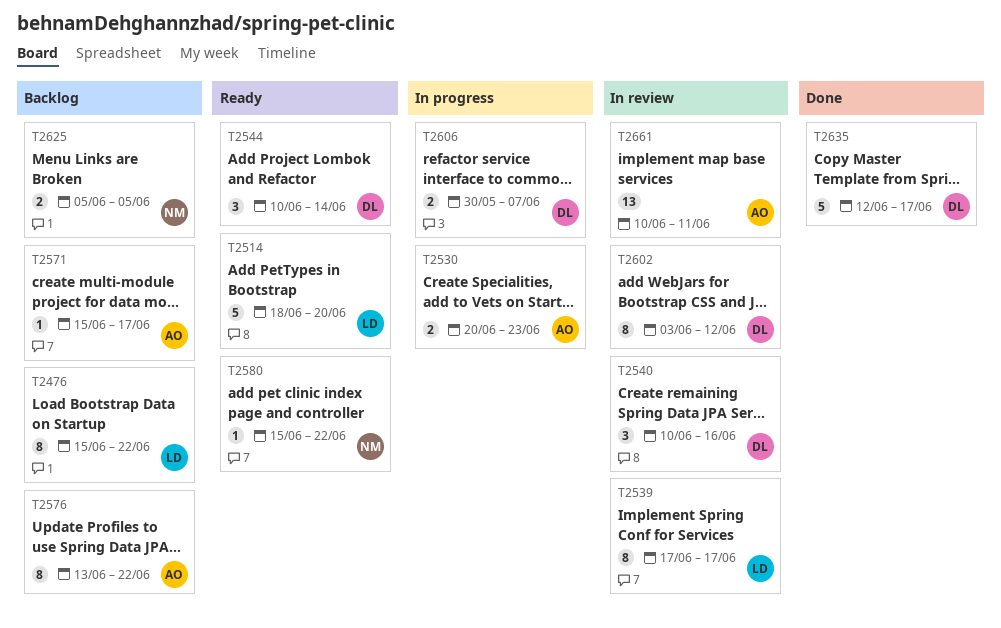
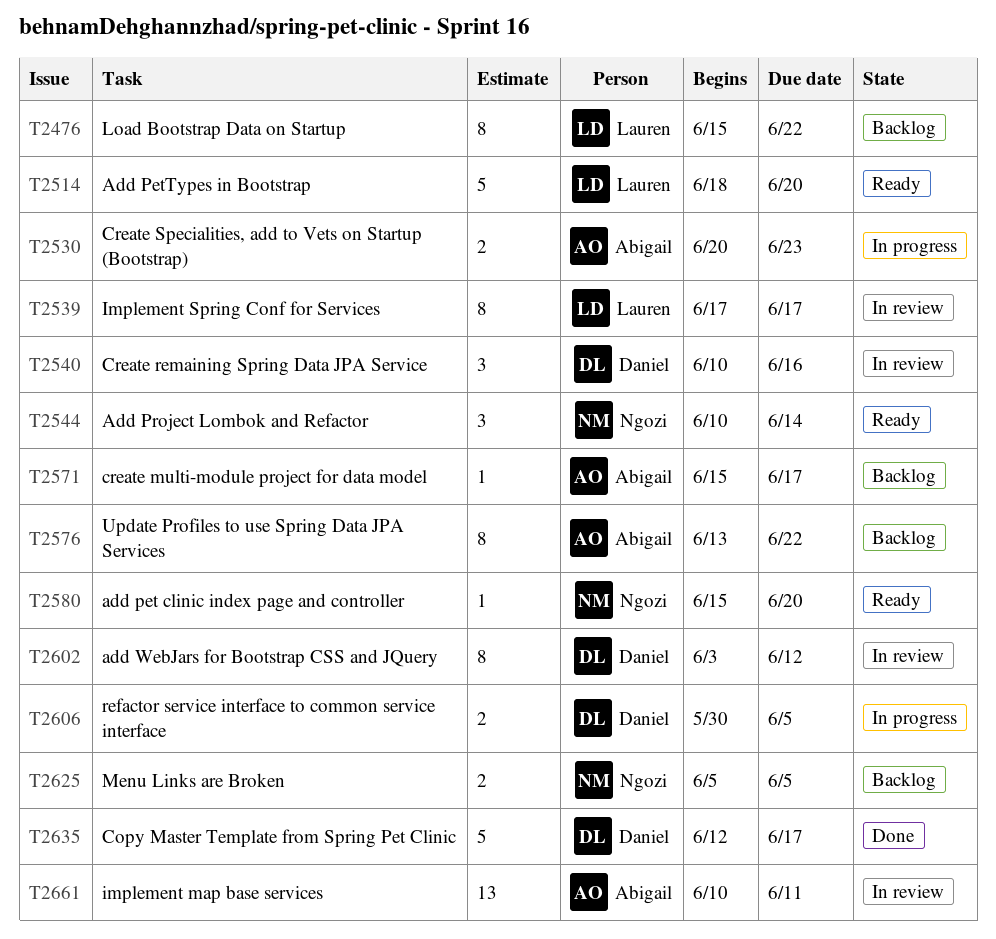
T2544, owner: Daniel -> Ngozi
T2580, due: Jun 22 -> Jun 20
T2606, due: Jun 7 -> Jun 5

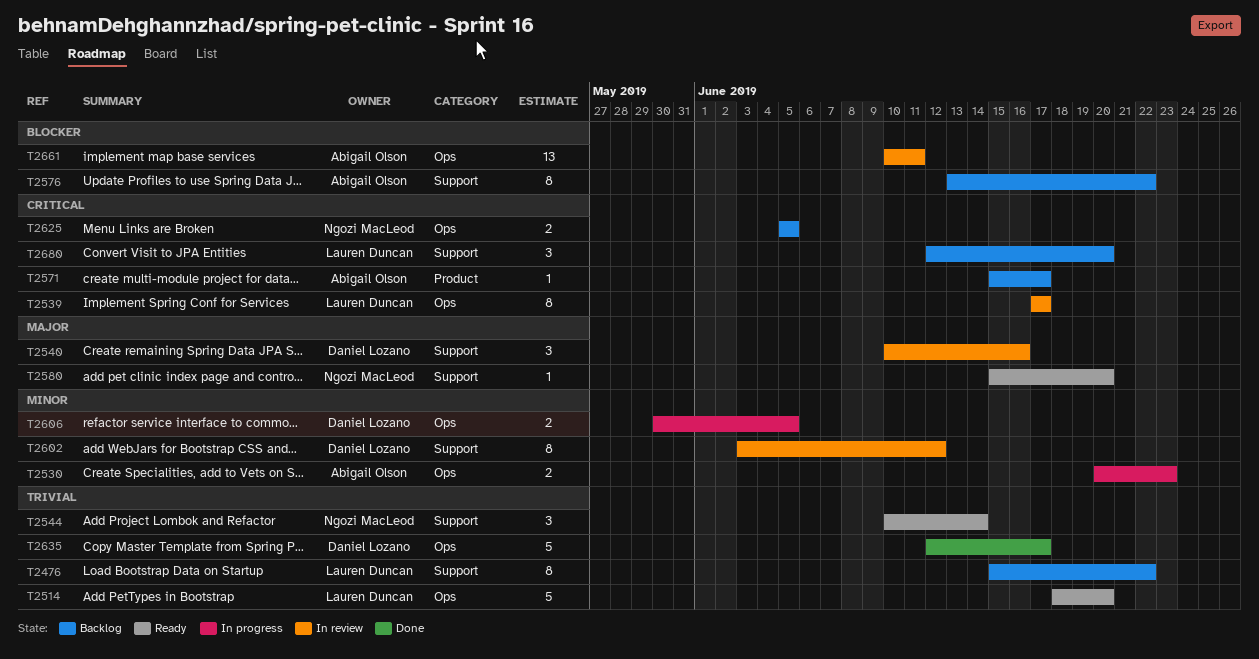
T2680: none -> present

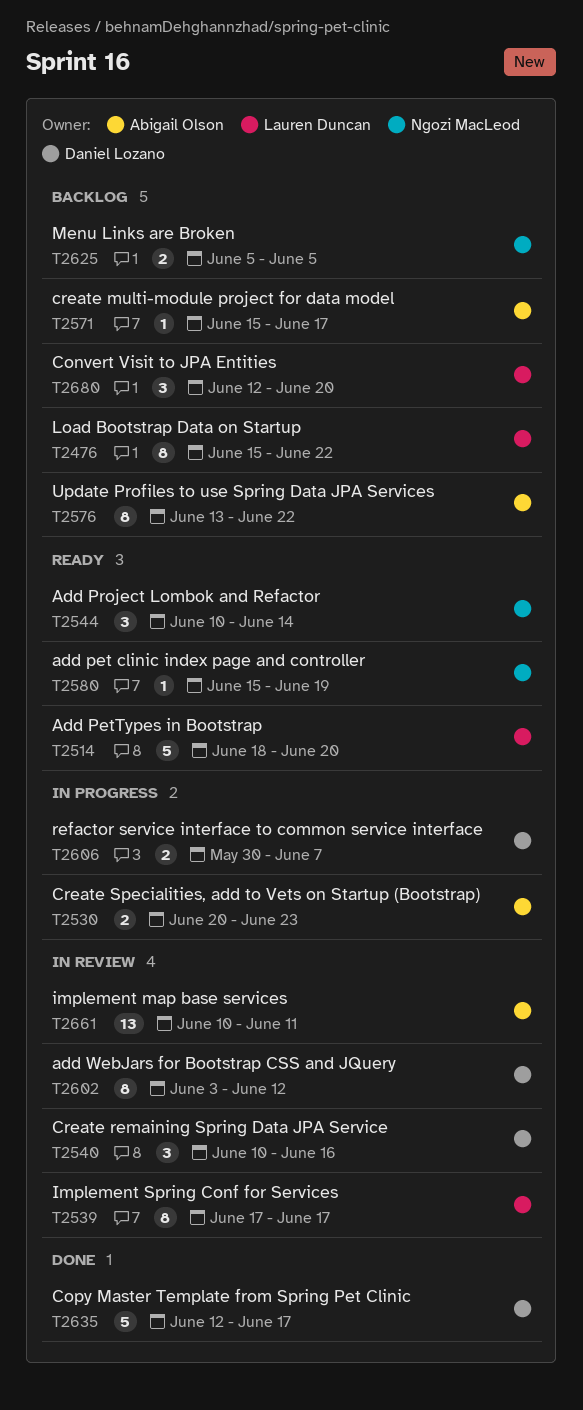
T2580, due: Jun 20 -> Jun 19
T2606, due: Jun 5 -> Jun 7

